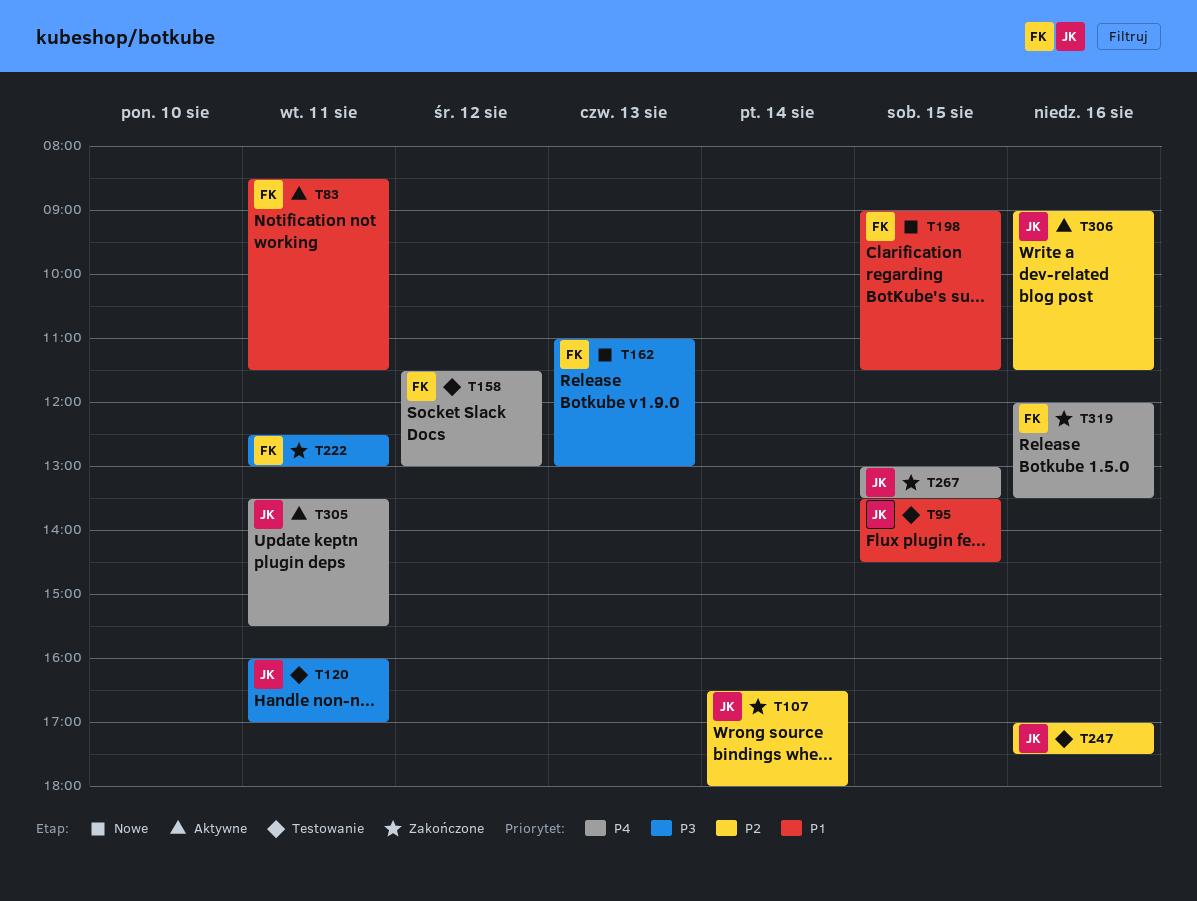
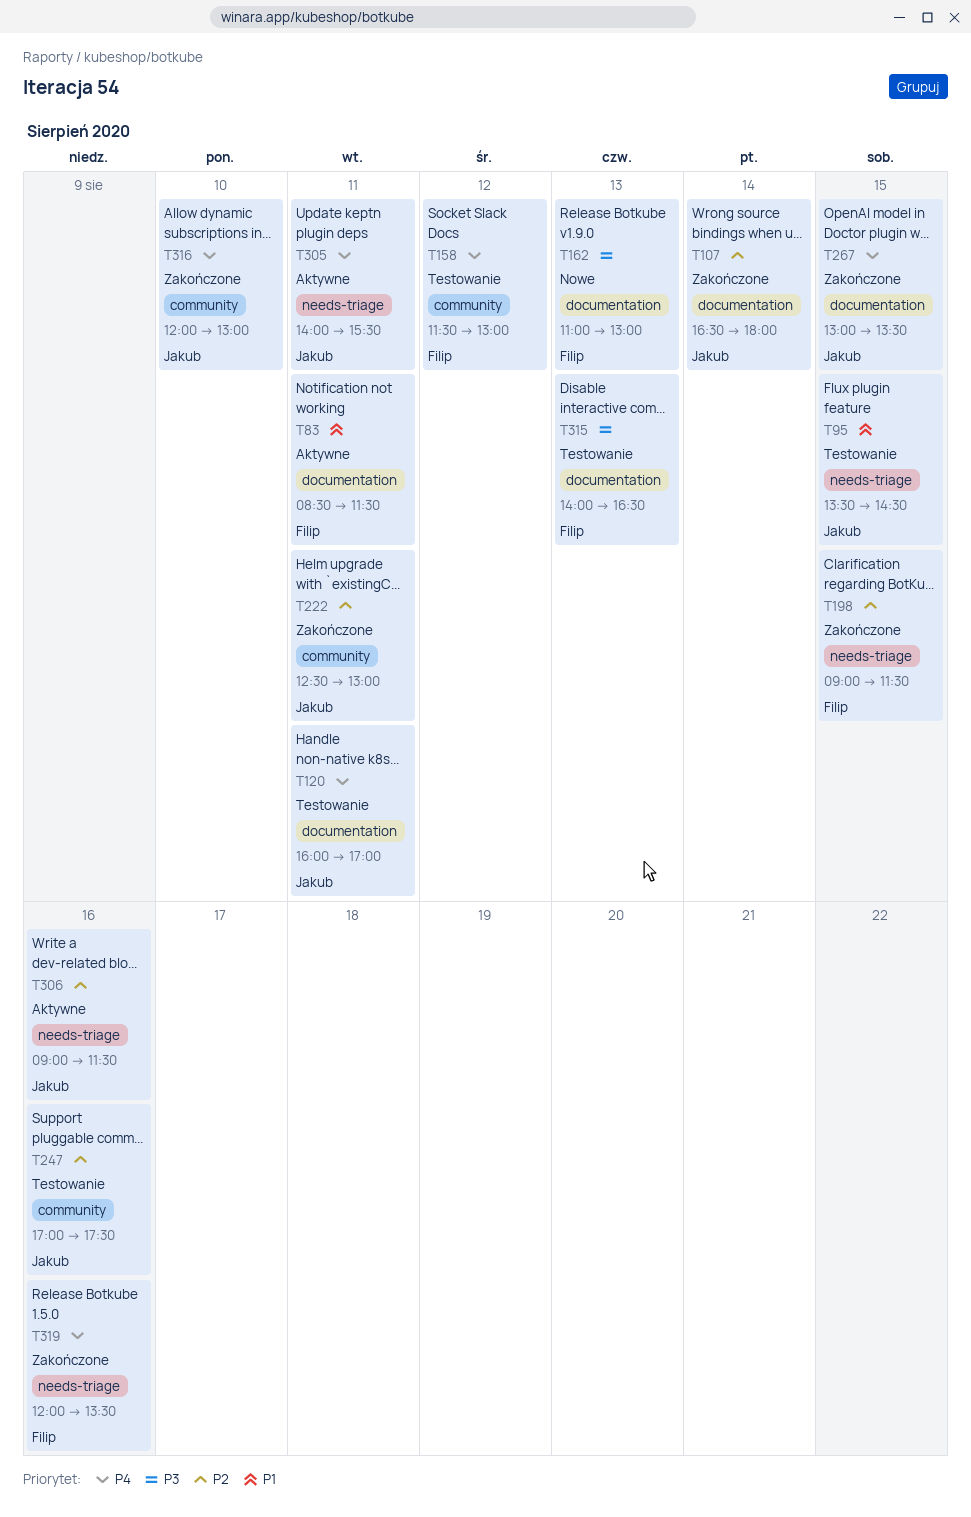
T120, priority: P3 -> P4
T198, status: Nowe -> Zakończone
T198, priority: P1 -> P2
T222, owner: Filip -> Jakub
T222, priority: P3 -> P2
T305, begins: 13:30 -> 14:00
T315: none -> present
T316: none -> present

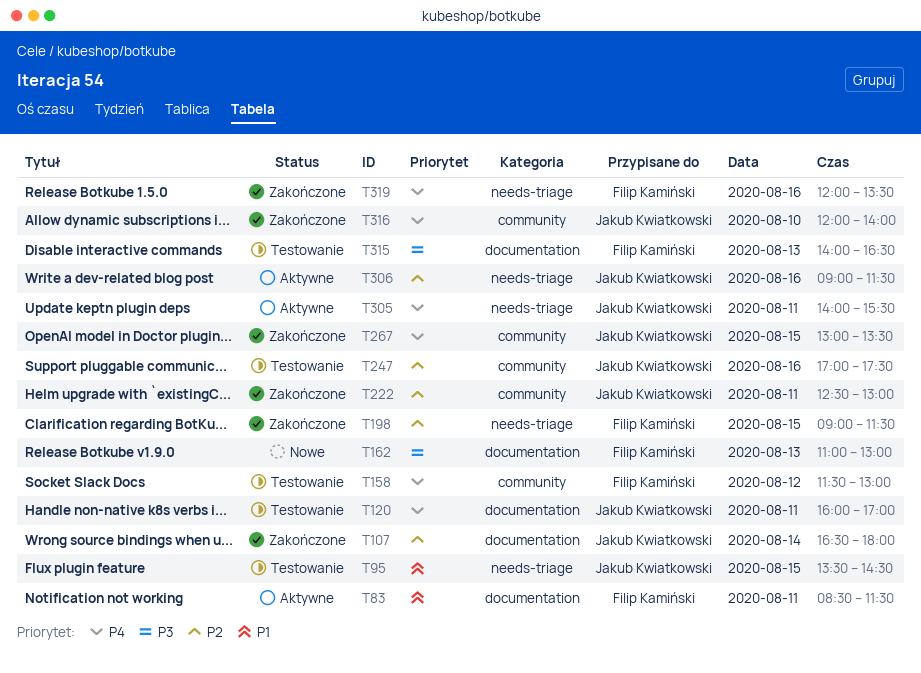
T267, label: documentation -> community
T316, ends: 13:00 -> 14:00

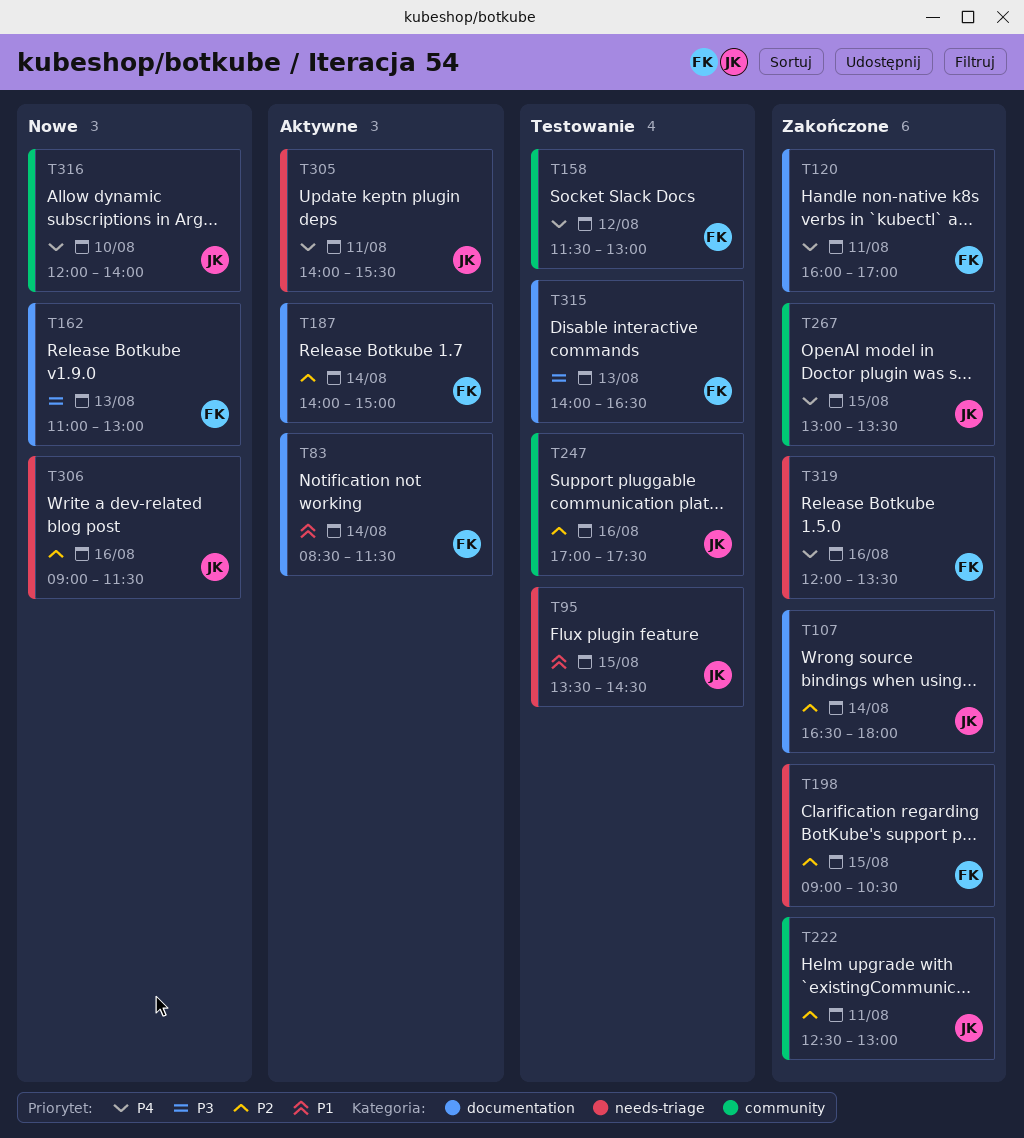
T83, day: Aug 11 -> Aug 14
T120, status: Testowanie -> Zakończone
T120, owner: Jakub Kwiatkowski -> Filip Kamiński
T187: none -> present
T198, ends: 11:30 -> 10:30
T306, status: Aktywne -> Nowe
T316, status: Zakończone -> Nowe

